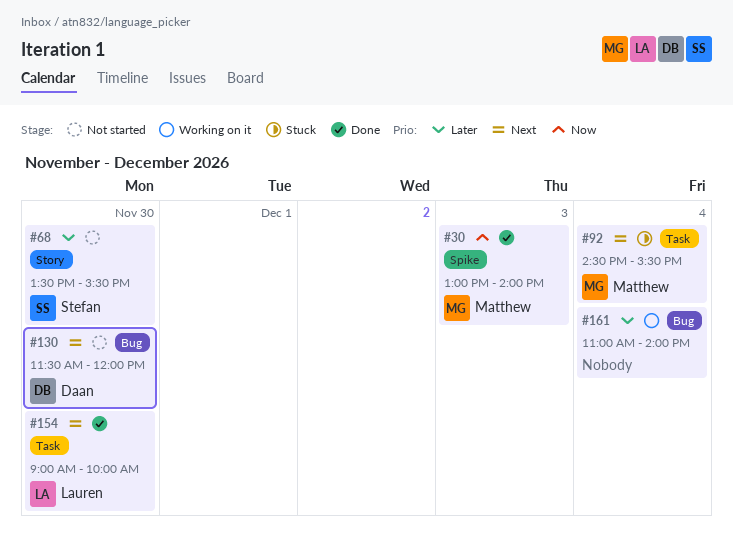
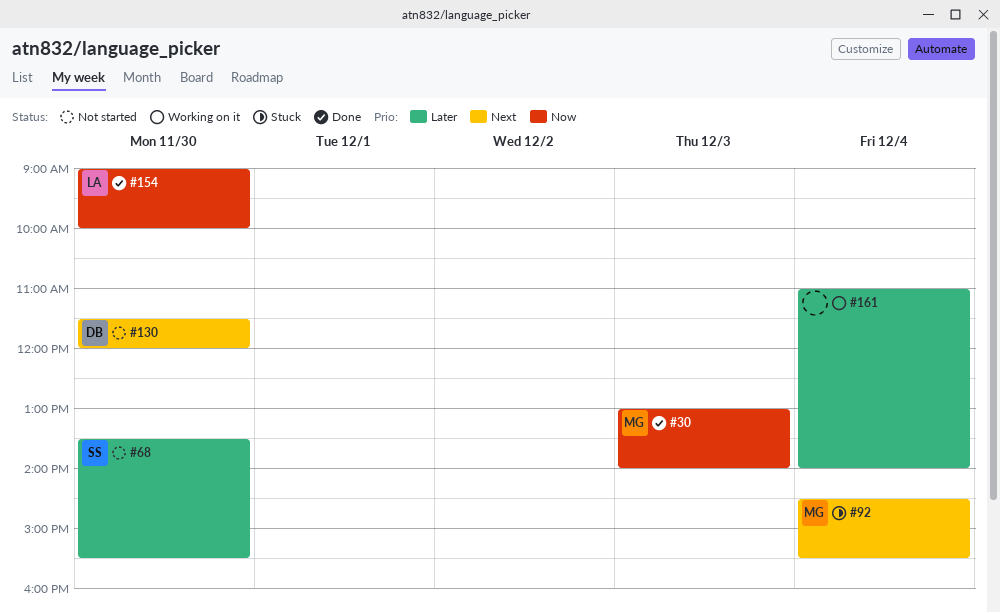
#154, priority: Next -> Now

